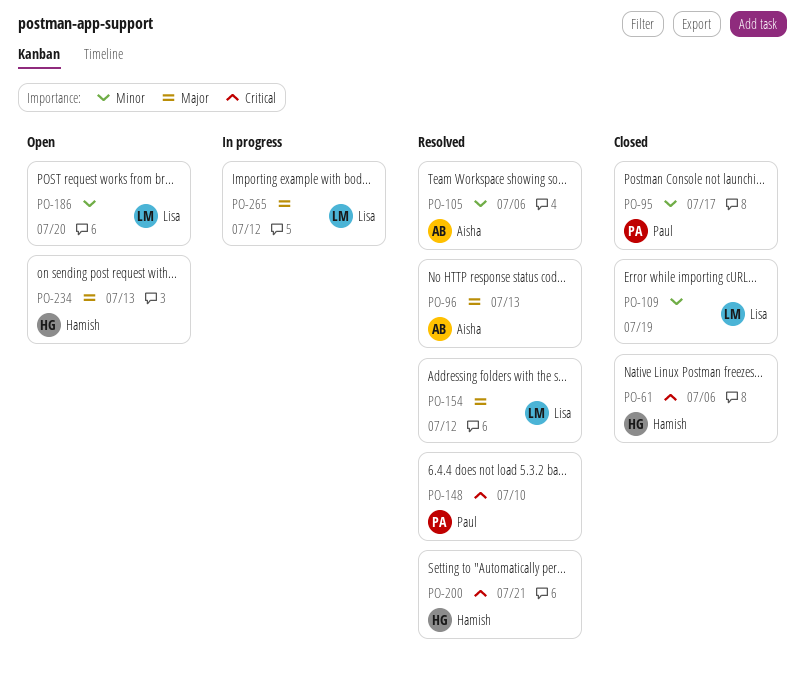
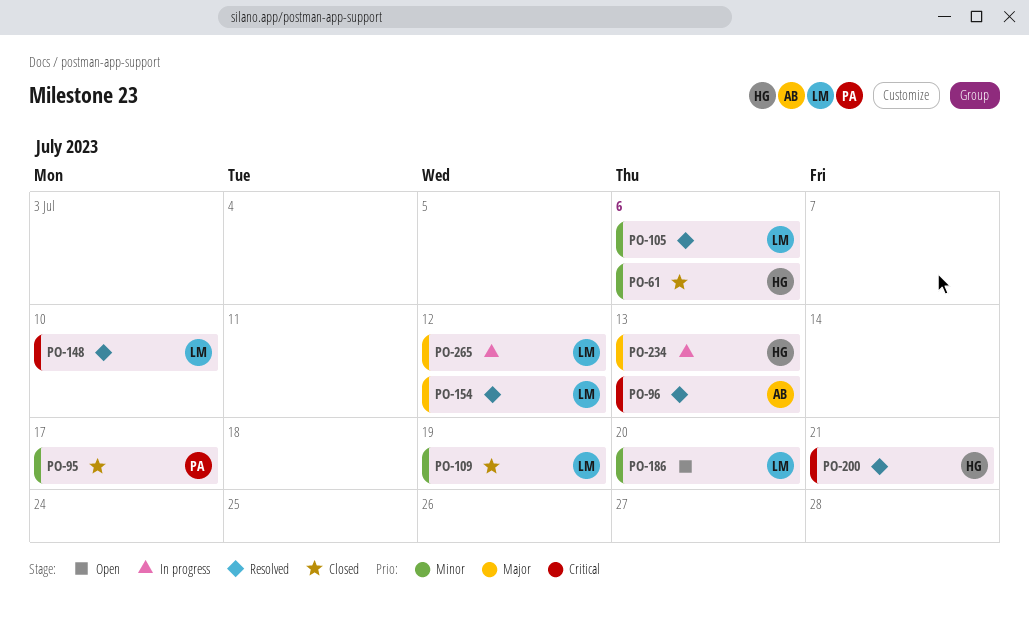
PO-61, priority: Critical -> Minor
PO-96, priority: Major -> Critical
PO-105, owner: Aisha -> Lisa
PO-148, owner: Paul -> Lisa
PO-234, status: Open -> In progress

